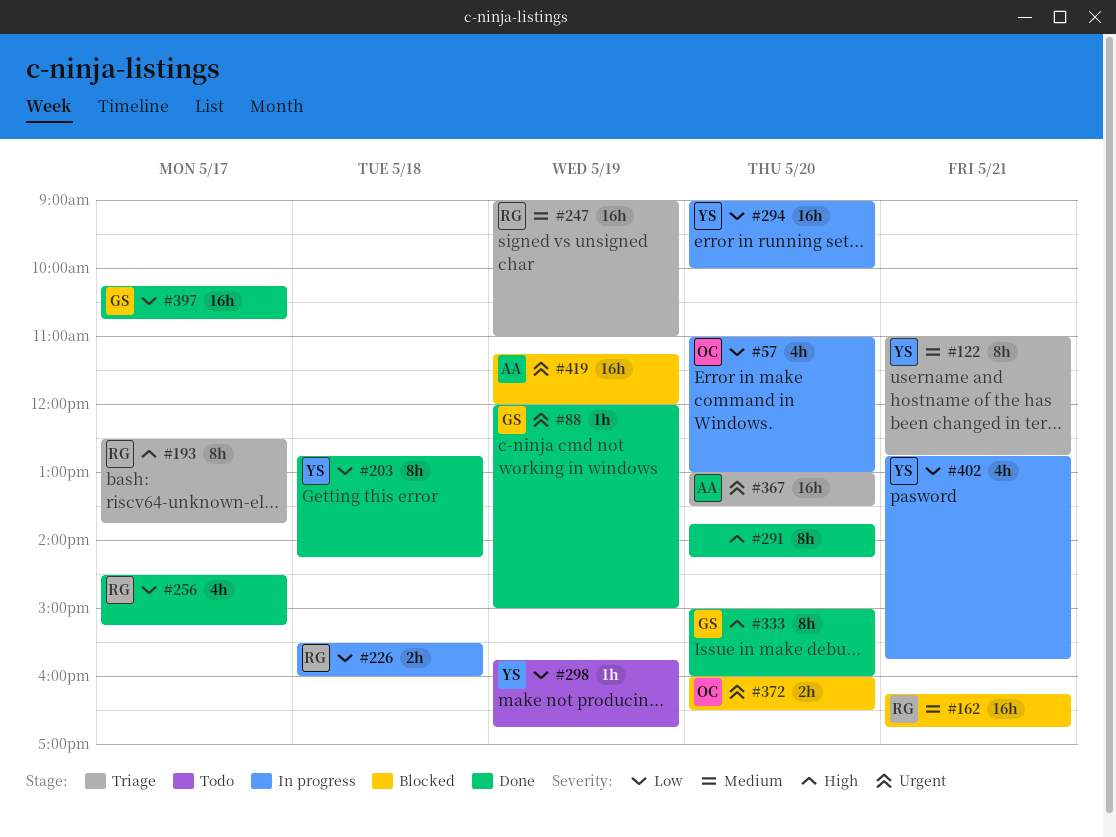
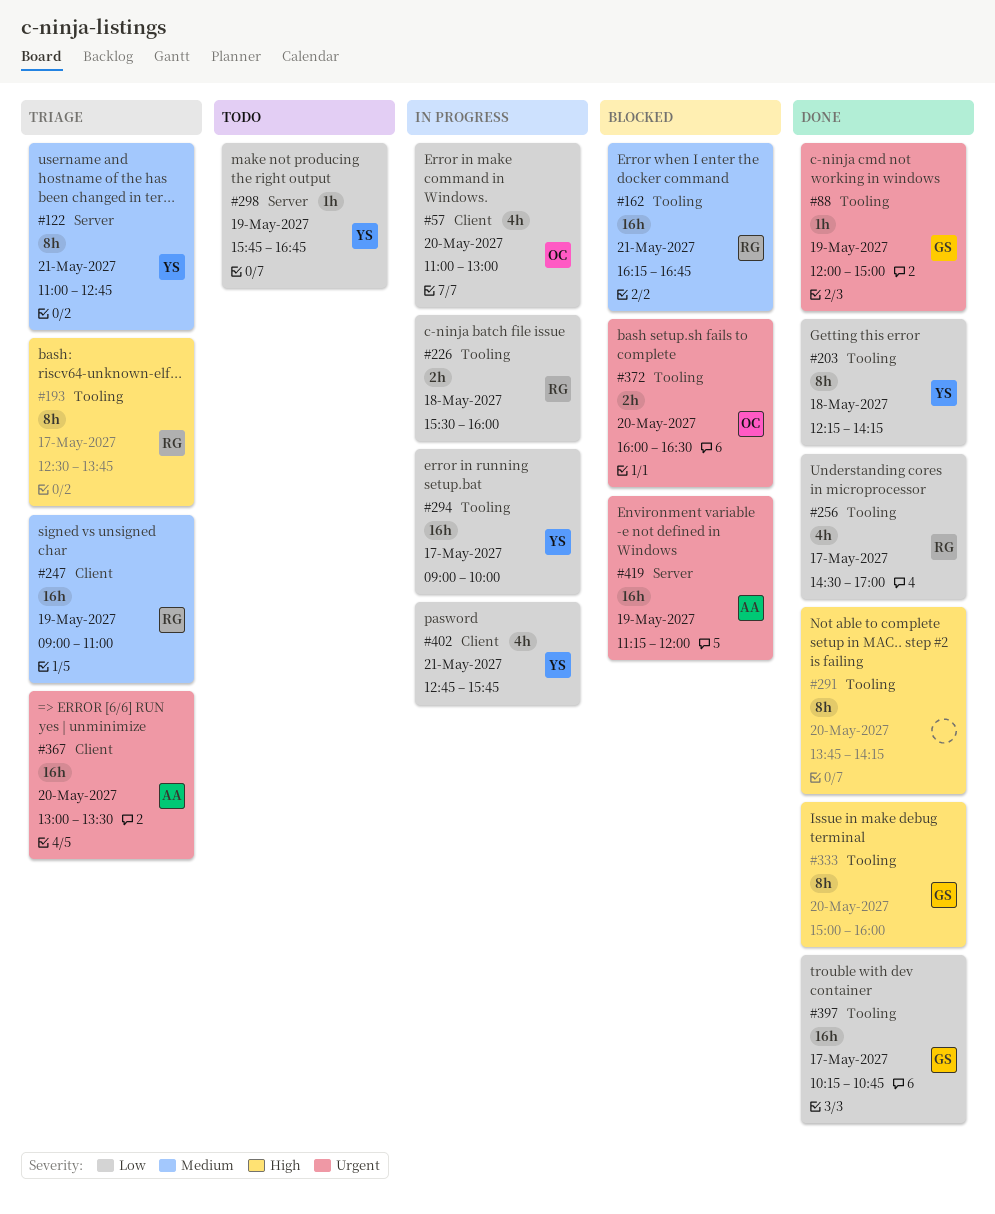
#203, begins: 12:45 -> 12:15
#256, ends: 15:15 -> 17:00
#294, day: May 20 -> May 17

